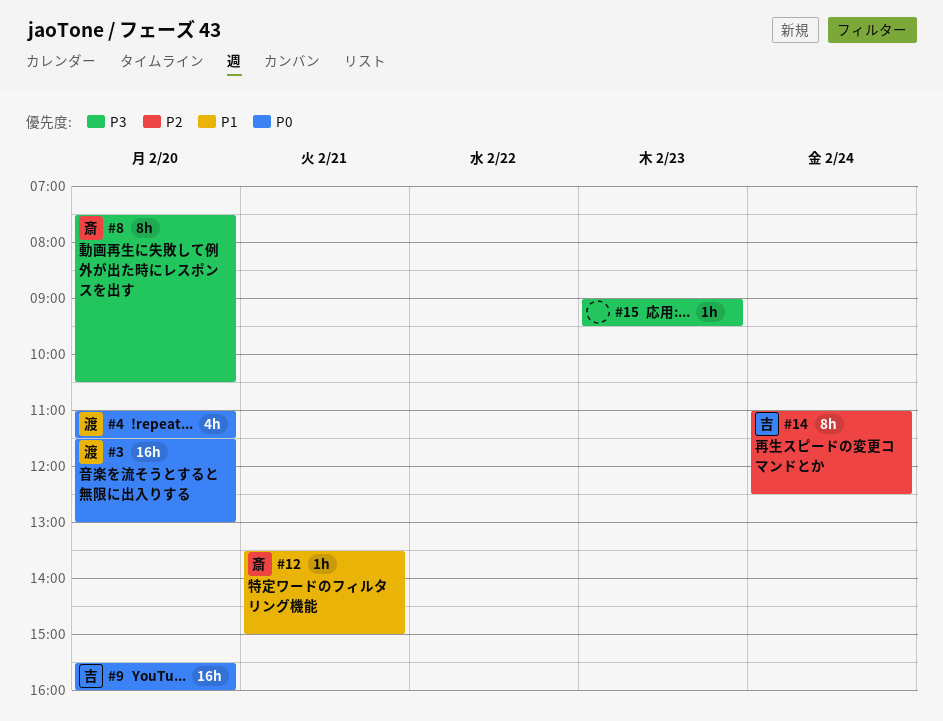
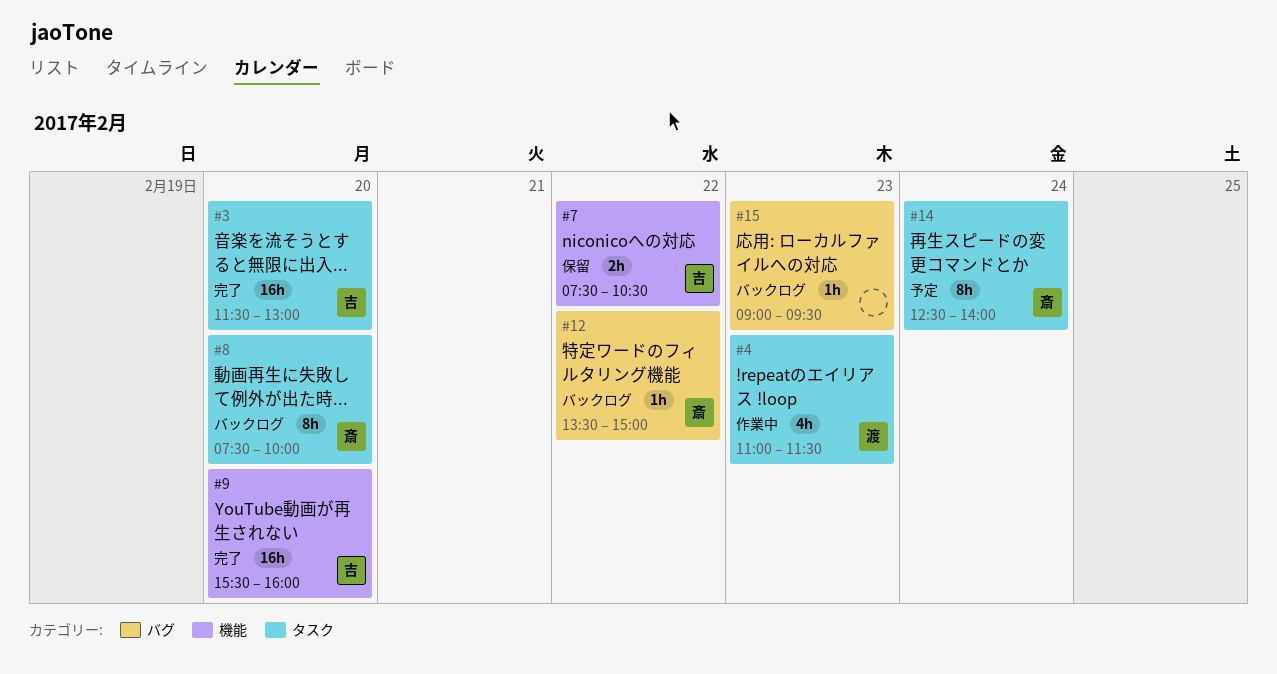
#3, owner: 渡 -> 吉
#4, day: Feb 20 -> Feb 23
#7: none -> present
#8, ends: 10:30 -> 10:00
#12, day: Feb 21 -> Feb 22
#14, owner: 吉 -> 斎
#14, begins: 11:00 -> 12:30
#14, ends: 12:30 -> 14:00

